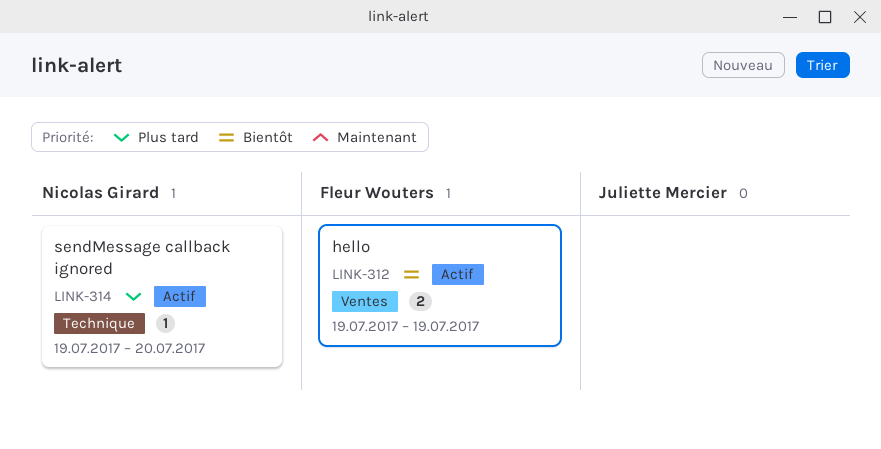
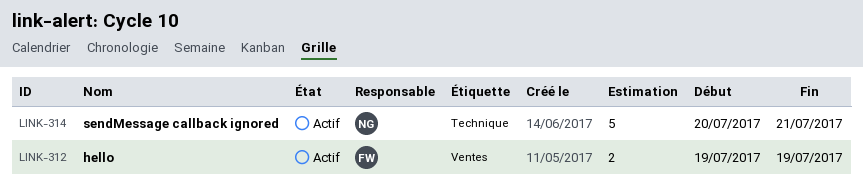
LINK-314, estimate: 1 -> 5
LINK-314, start: Jul 19 -> Jul 20
LINK-314, due: Jul 20 -> Jul 21

